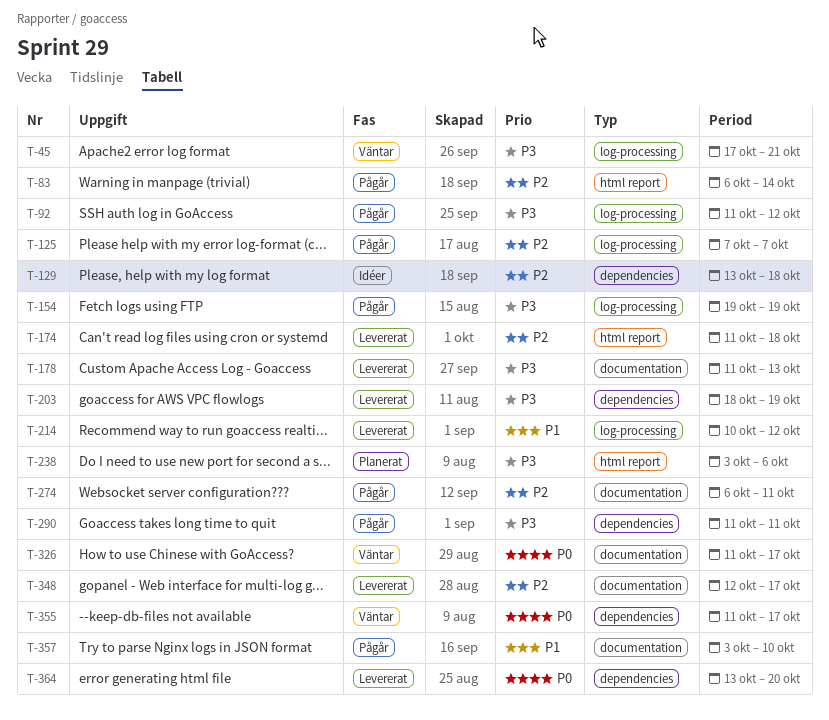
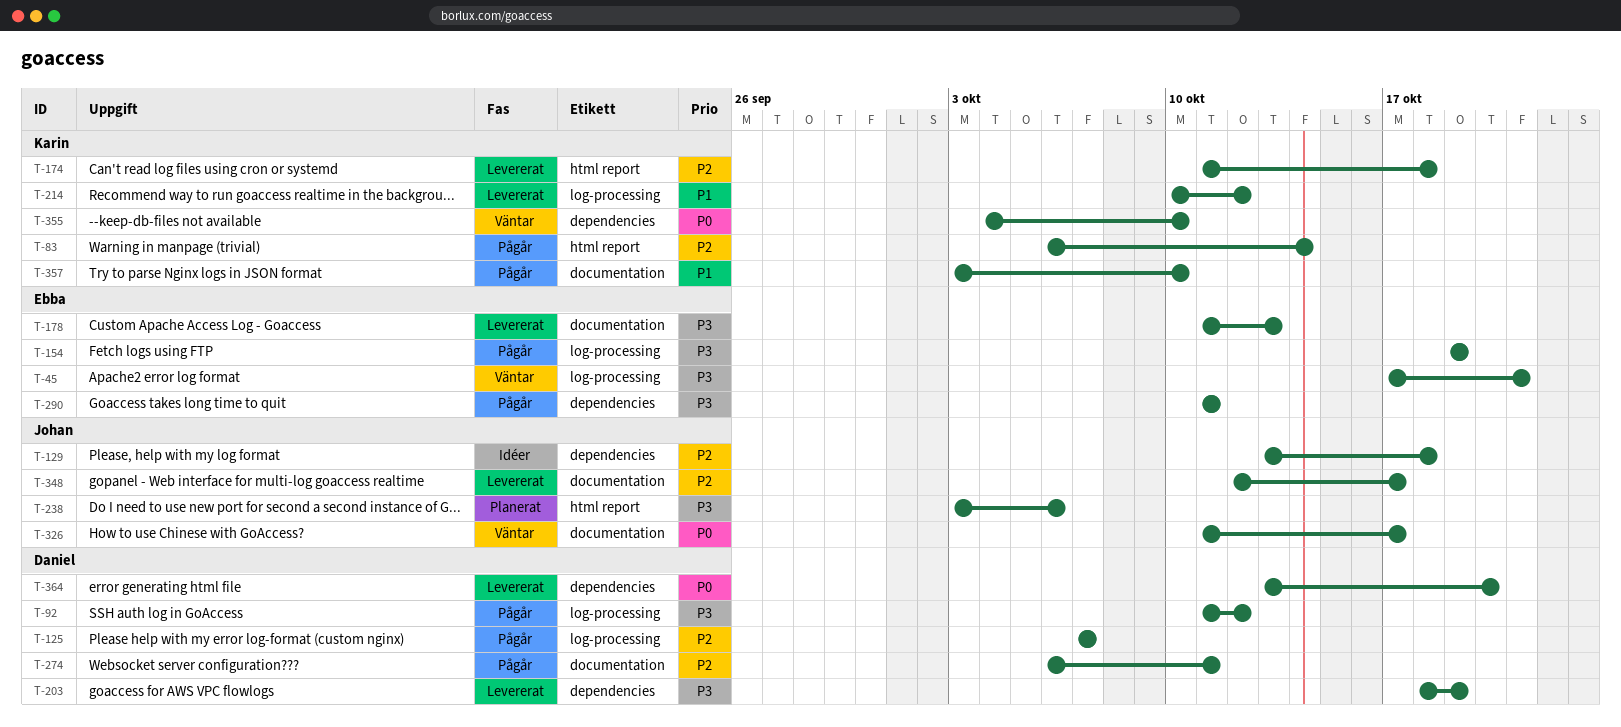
T-355, start: Oct 11 -> Oct 4
T-355, due: Oct 17 -> Oct 10

